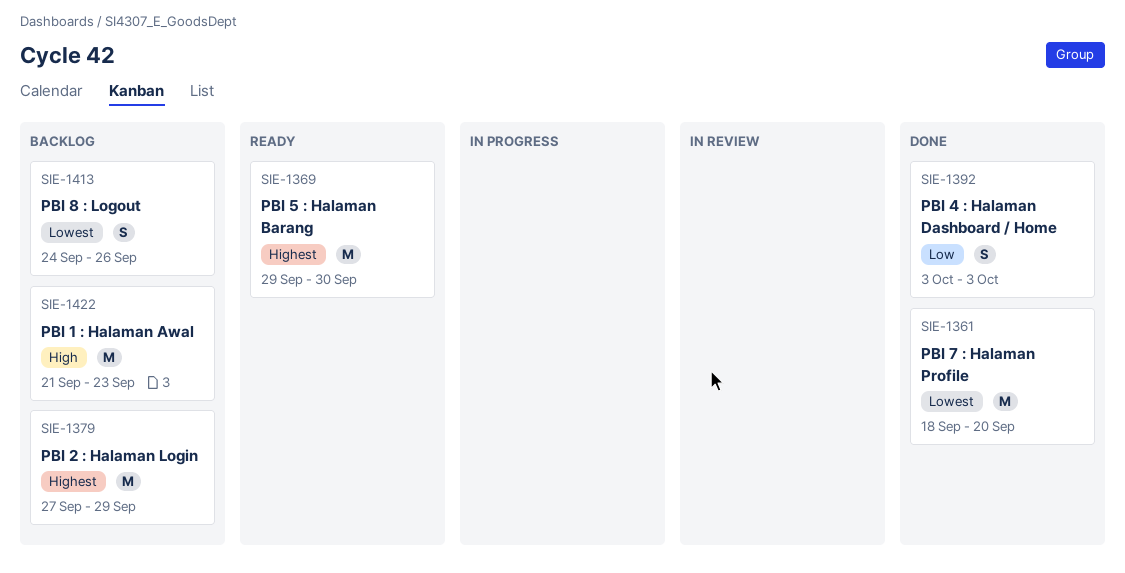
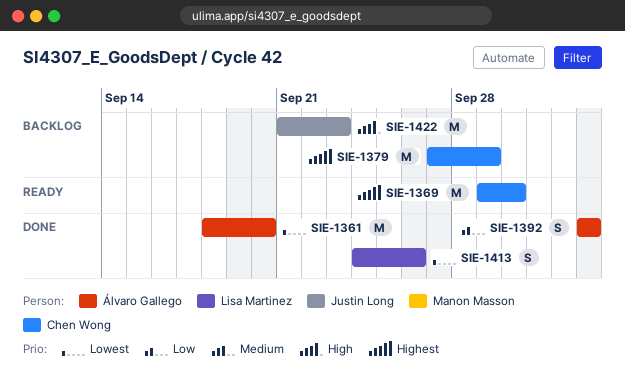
SIE-1413, status: Backlog -> Done

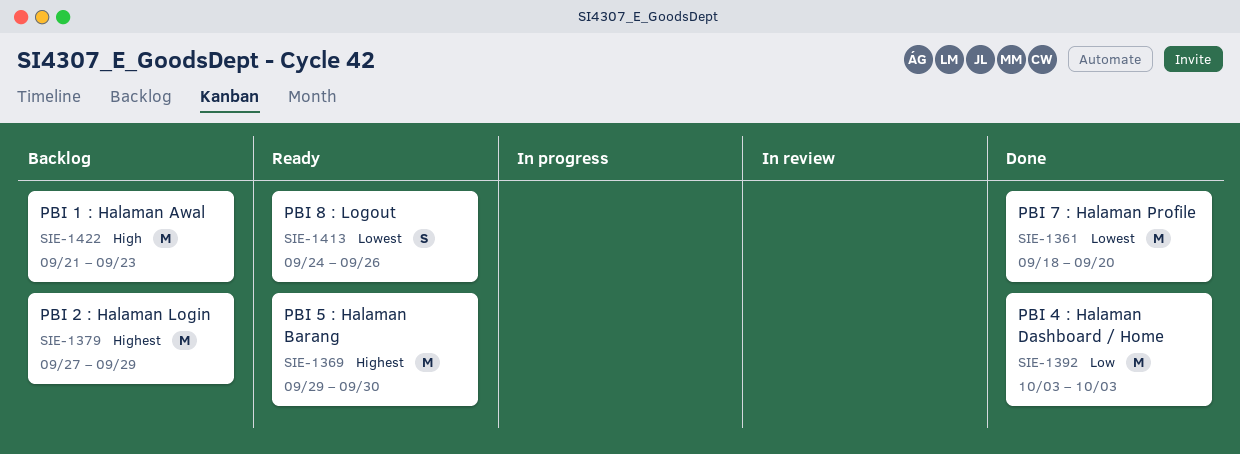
SIE-1392, estimate: S -> M
SIE-1413, status: Done -> Ready

